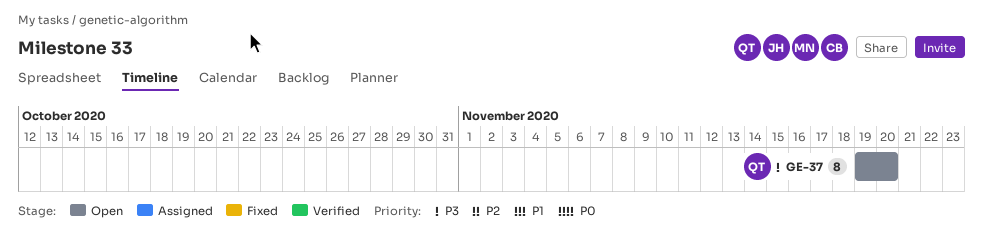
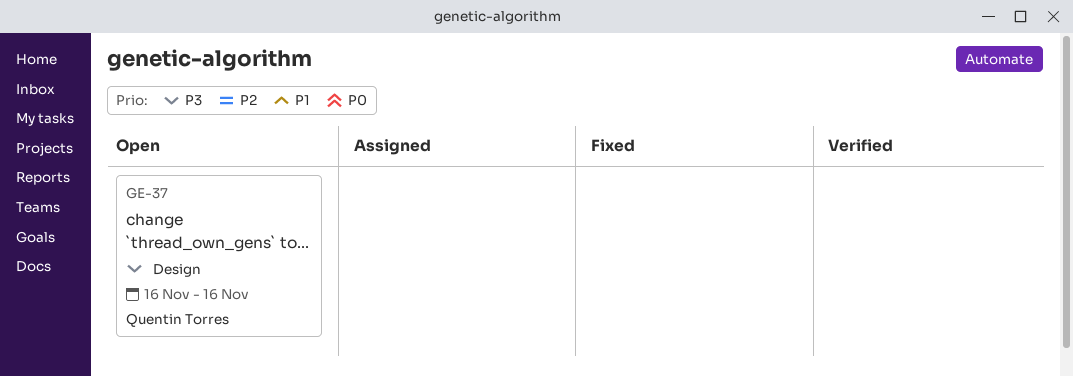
GE-37, start: Nov 19 -> Nov 16
GE-37, due: Nov 20 -> Nov 16

